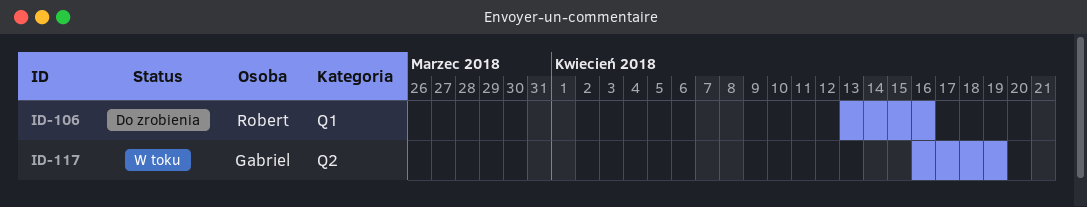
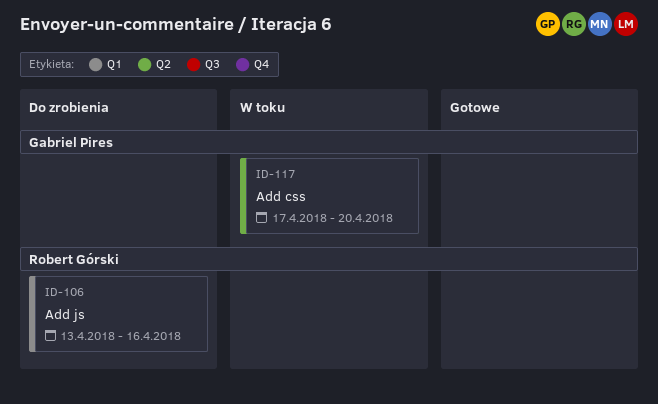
ID-117, start: Apr 16 -> Apr 17
ID-117, due: Apr 19 -> Apr 20

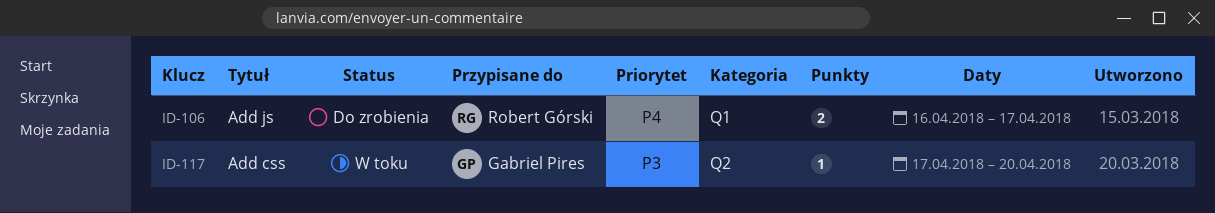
ID-106, start: Apr 13 -> Apr 16
ID-106, due: Apr 16 -> Apr 17

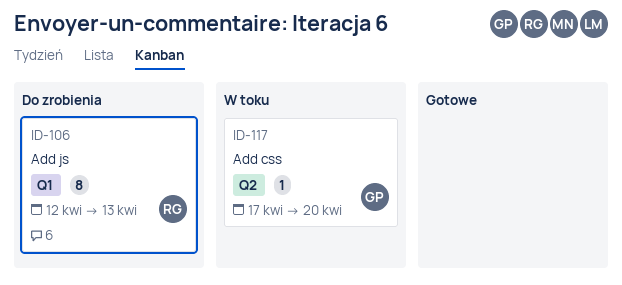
ID-106, estimate: 2 -> 8
ID-106, start: Apr 16 -> Apr 12
ID-106, due: Apr 17 -> Apr 13

